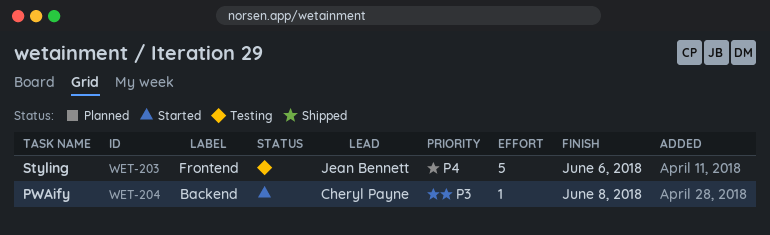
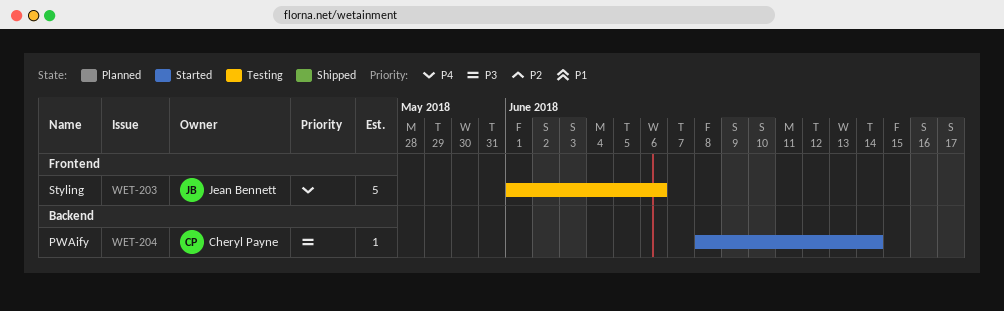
WET-204, due: Jun 8 -> Jun 14

